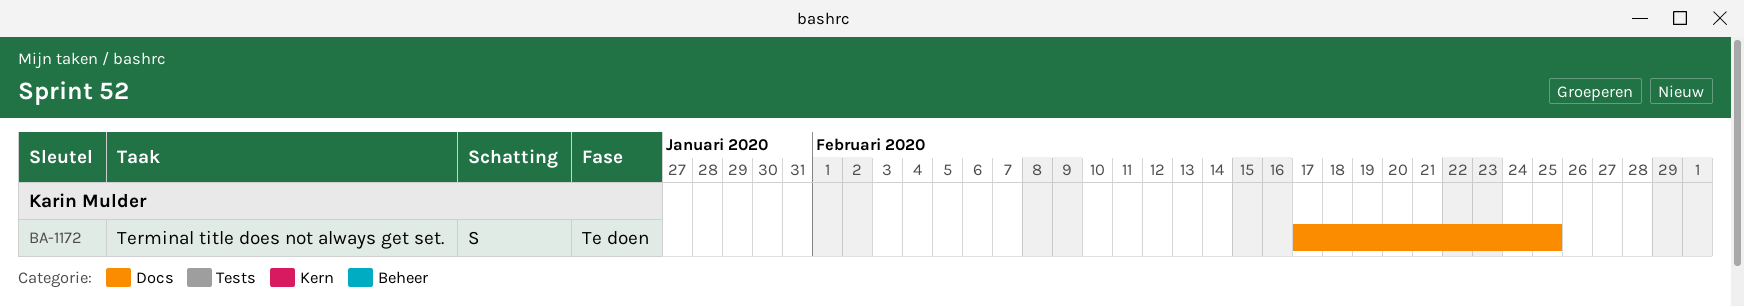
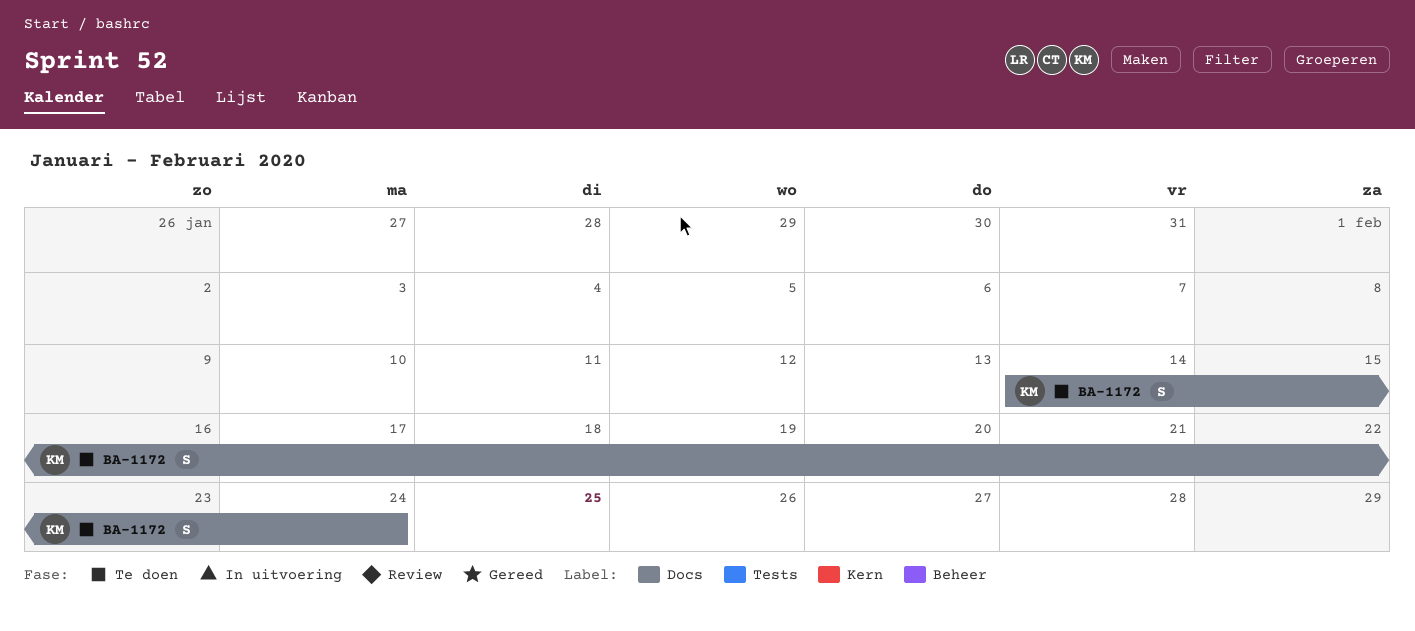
BA-1172, start: Feb 17 -> Feb 14
BA-1172, due: Feb 25 -> Feb 24

